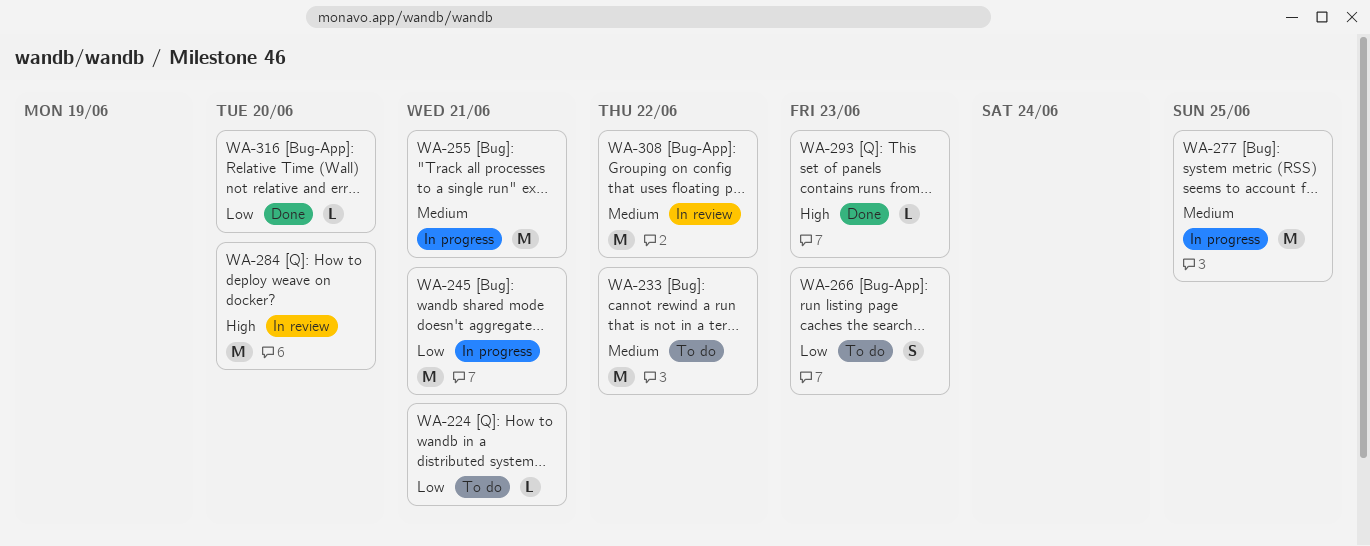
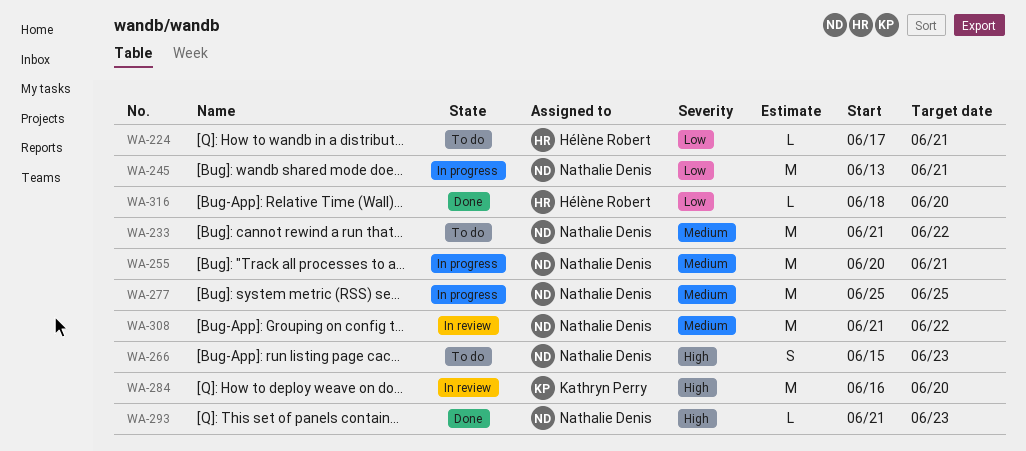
WA-266, priority: Low -> High

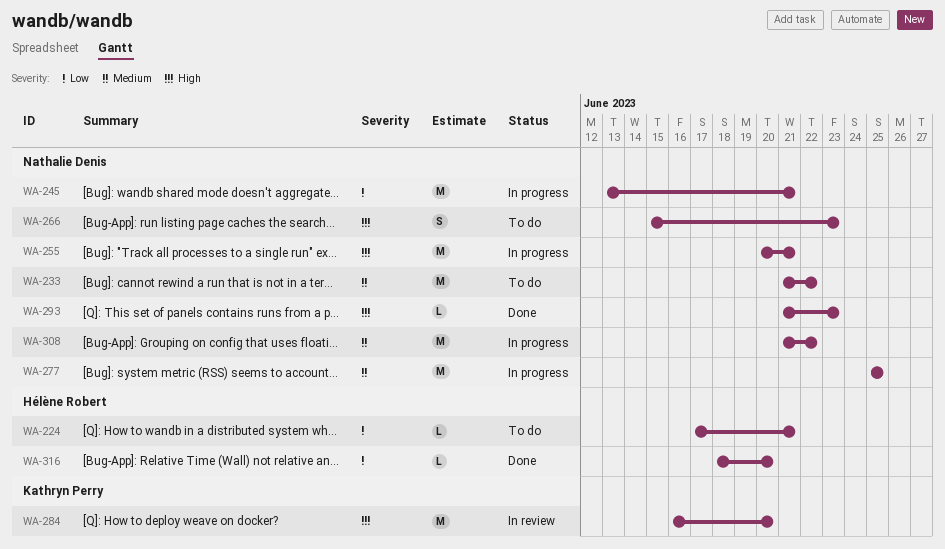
WA-255, priority: Medium -> High
WA-308, status: In review -> In progress

